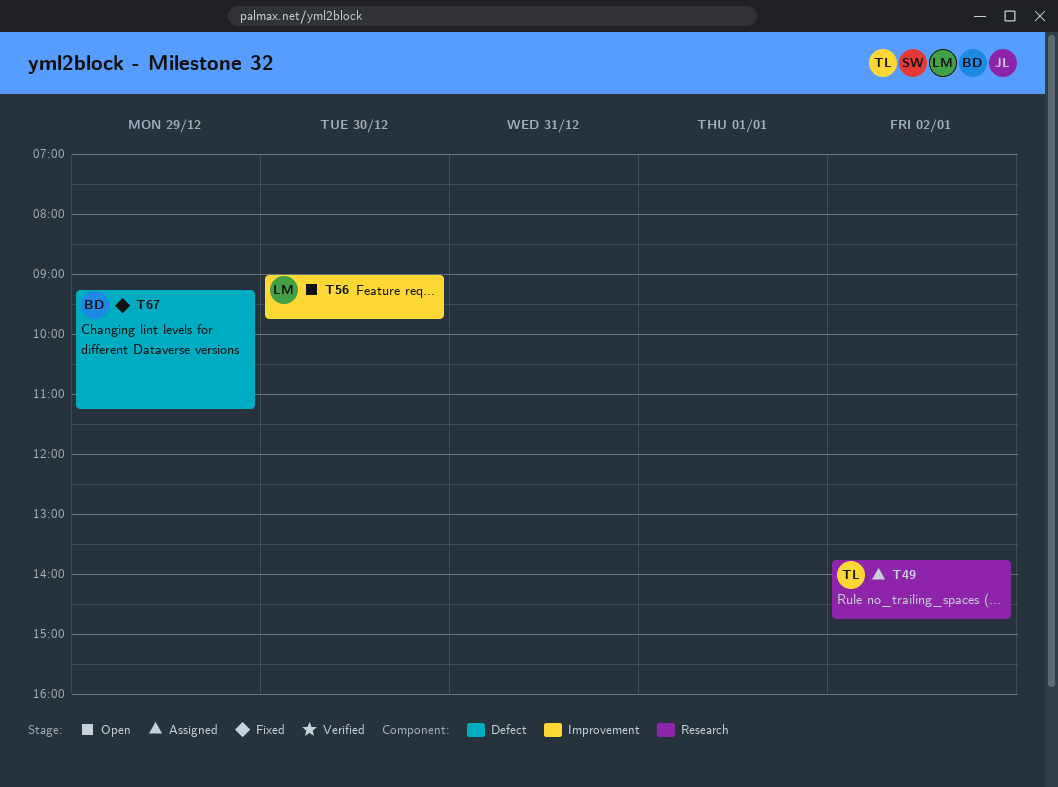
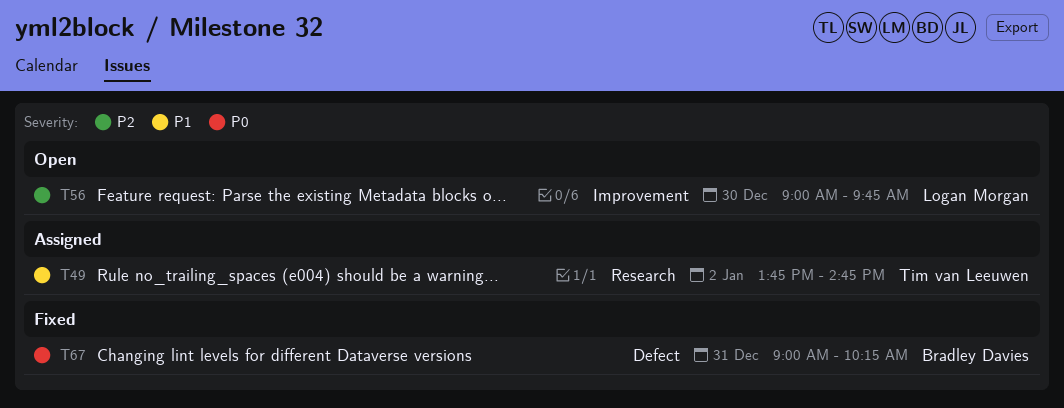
T67, day: Dec 29 -> Dec 31
T67, begins: 09:15 -> 09:00
T67, ends: 11:15 -> 10:15

